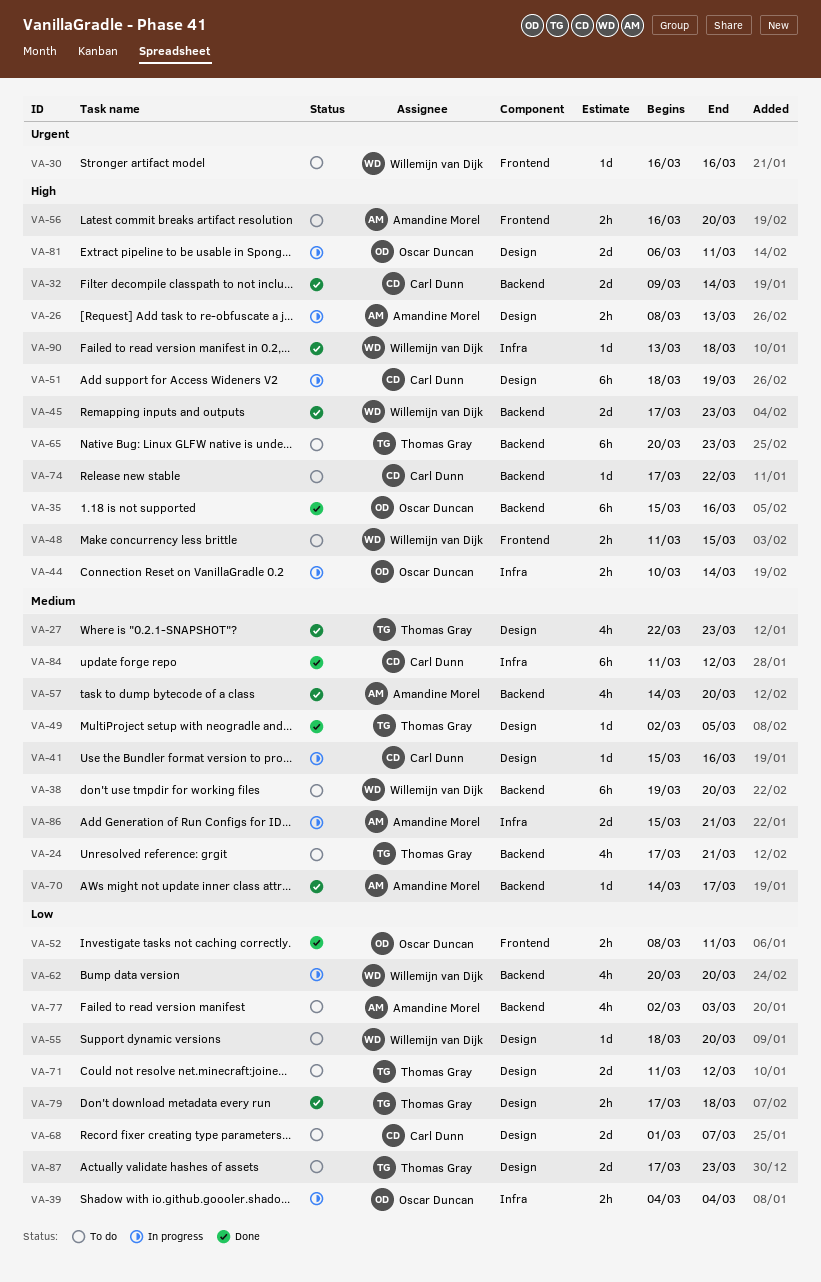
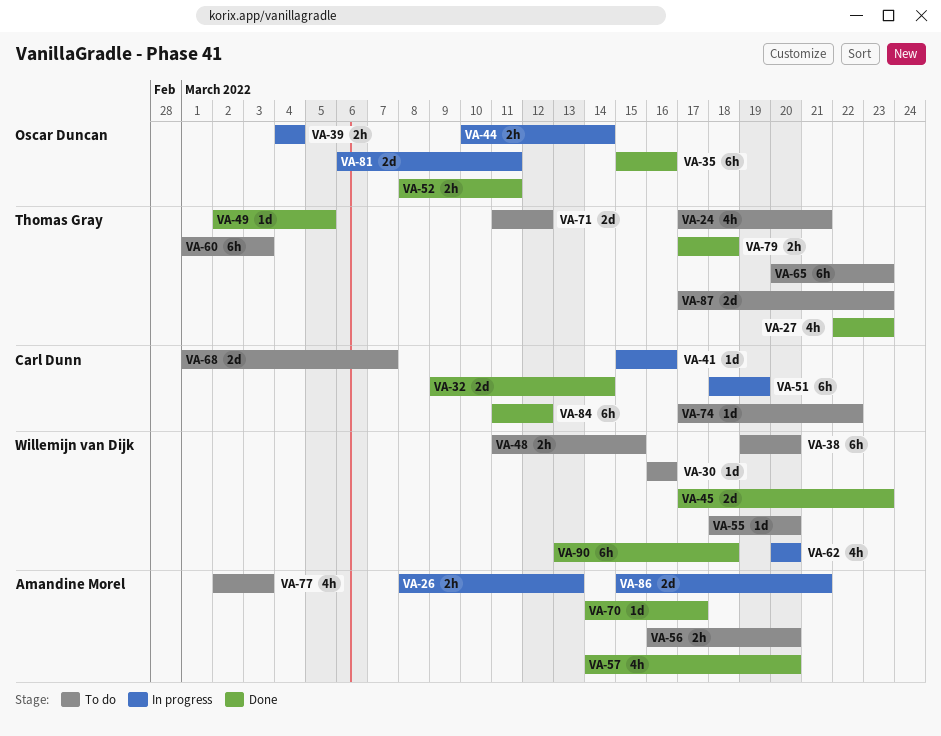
VA-60: none -> present
VA-90, estimate: 1d -> 6h

